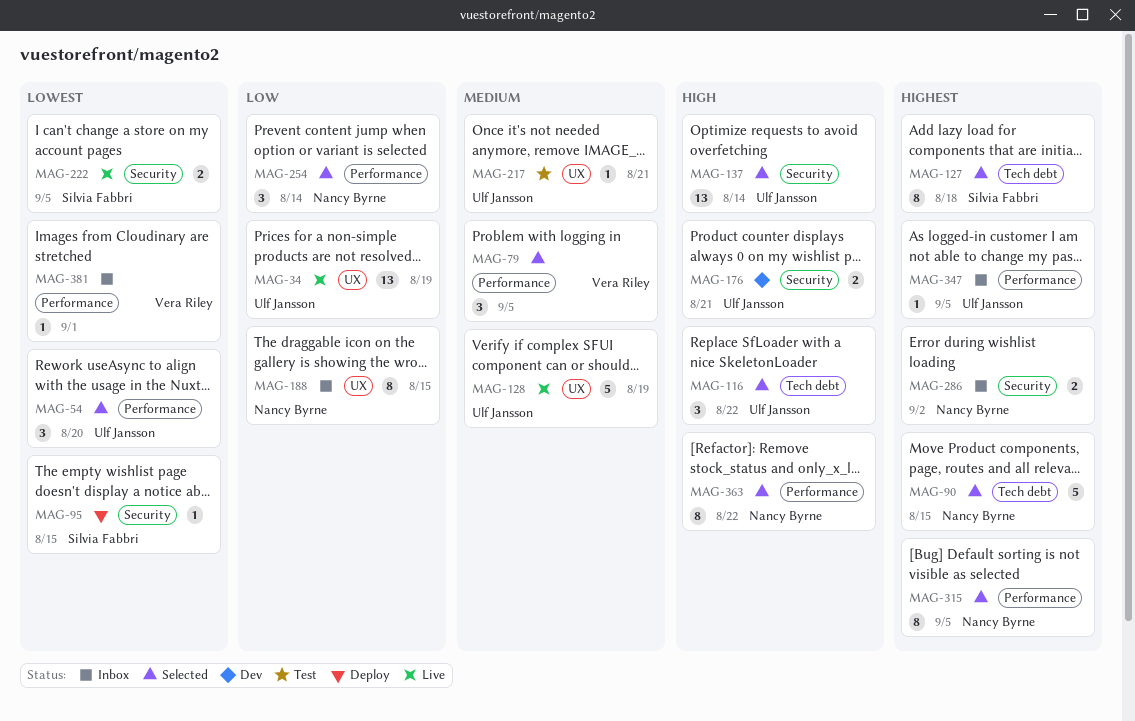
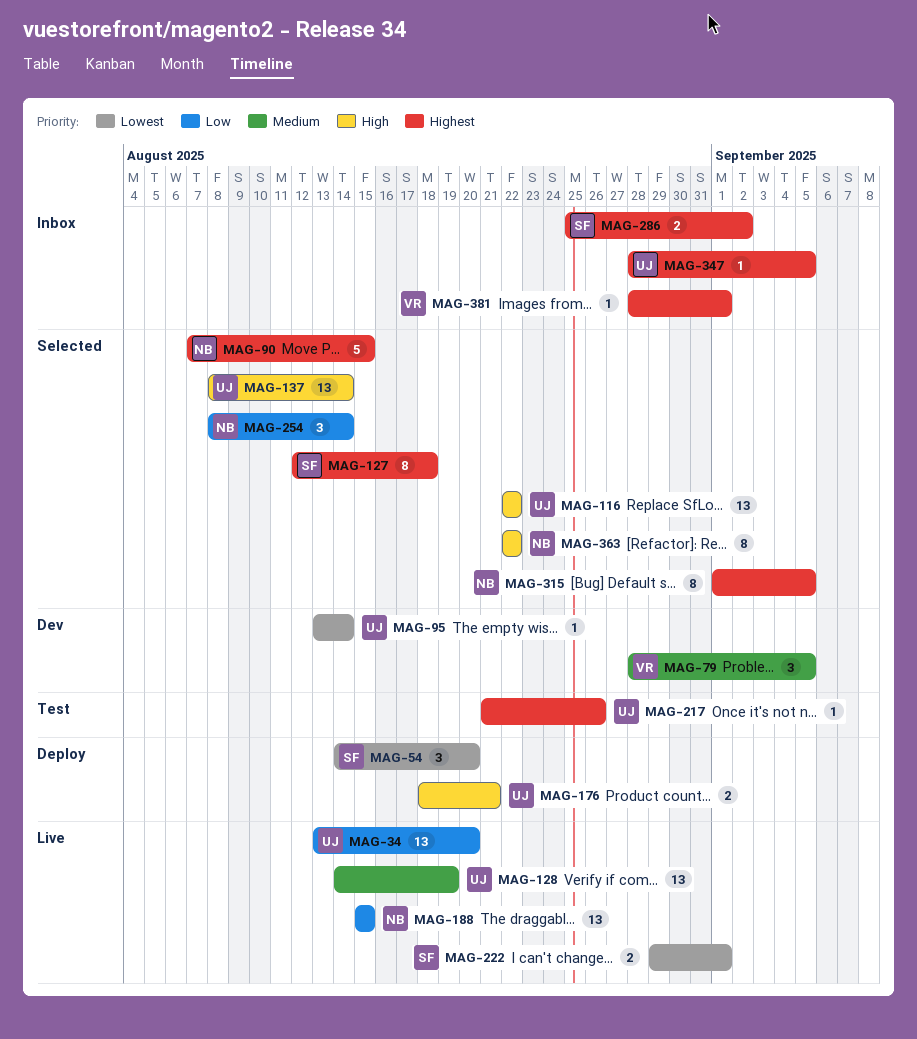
MAG-34, due: Aug 19 -> Aug 20
MAG-54, status: Selected -> Deploy
MAG-54, owner: Ulf Jansson -> Silvia Fabbri
MAG-79, status: Selected -> Dev
MAG-95, status: Deploy -> Dev
MAG-95, owner: Silvia Fabbri -> Ulf Jansson
MAG-95, due: Aug 15 -> Aug 14
MAG-116, estimate: 3 -> 13
MAG-128, estimate: 5 -> 13
MAG-176, status: Dev -> Deploy
MAG-188, status: Inbox -> Live
MAG-188, estimate: 8 -> 13
MAG-217, priority: Medium -> Highest
MAG-217, due: Aug 21 -> Aug 26
MAG-222, due: Sep 5 -> Sep 1
MAG-286, owner: Nancy Byrne -> Silvia Fabbri
MAG-381, priority: Lowest -> Highest

